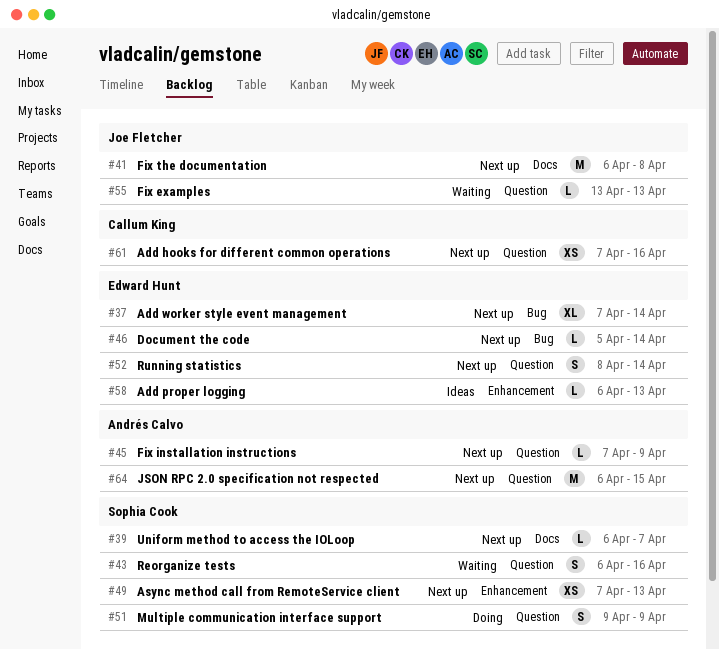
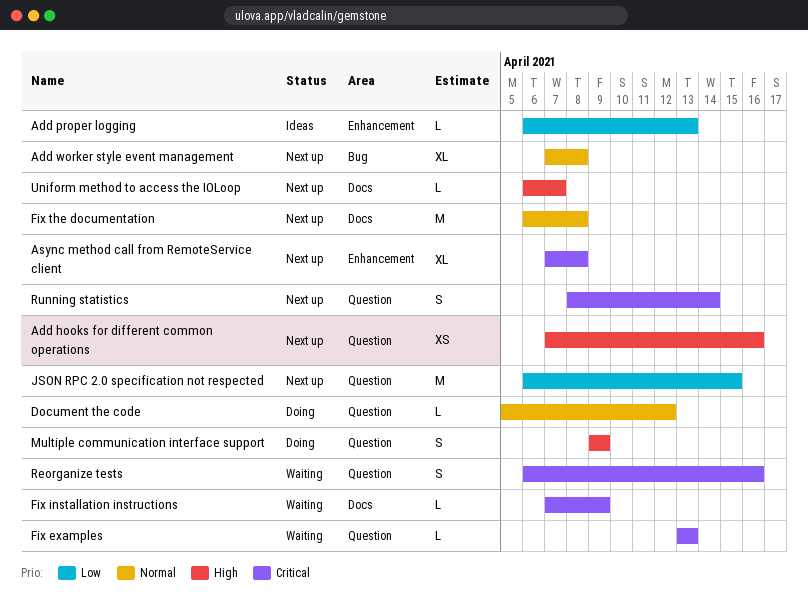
Add worker style event management, due: Apr 14 -> Apr 8
Async method call from RemoteService client, estimate: XS -> XL
Async method call from RemoteService client, due: Apr 13 -> Apr 8
Document the code, status: Next up -> Doing
Document the code, label: Bug -> Question
Document the code, due: Apr 14 -> Apr 12
Fix installation instructions, status: Next up -> Waiting
Fix installation instructions, label: Question -> Docs

